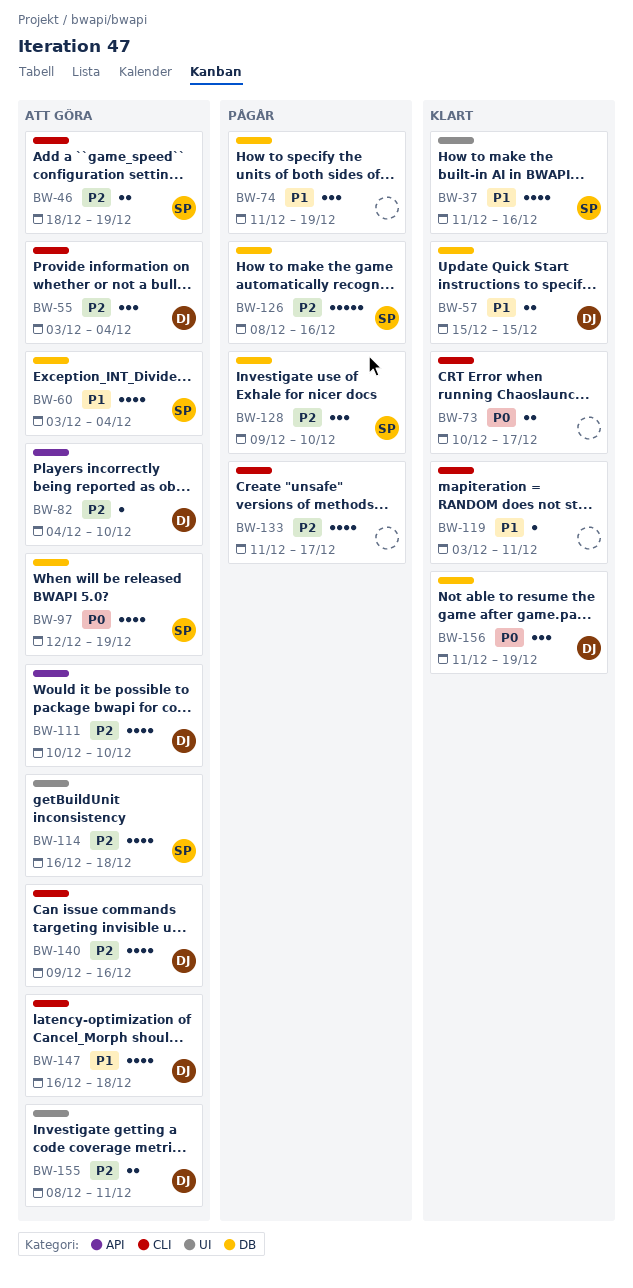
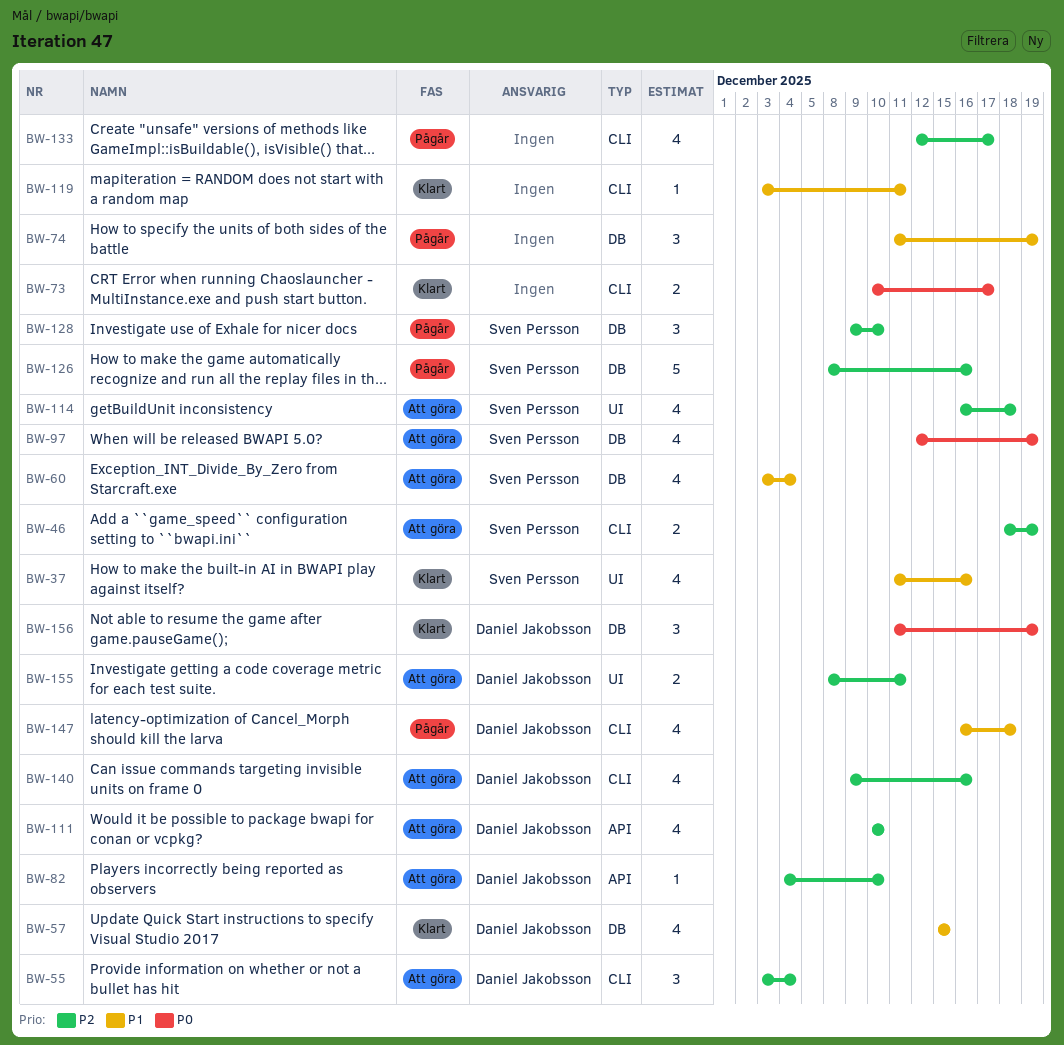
BW-57, estimate: 2 -> 4
BW-133, start: Dec 11 -> Dec 12
BW-147, status: Att göra -> Pågår

